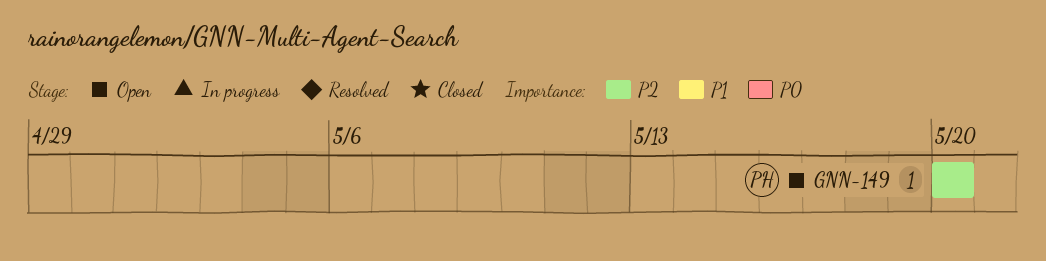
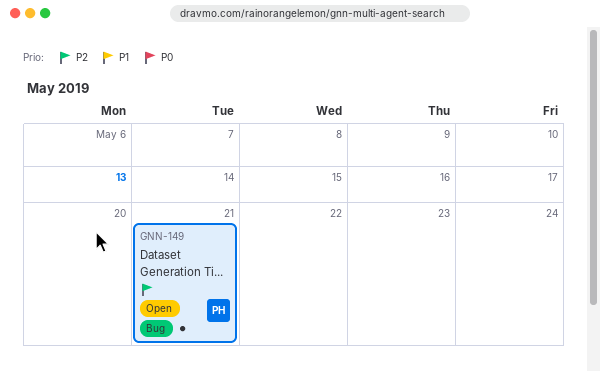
GNN-149, due: May 20 -> May 21

